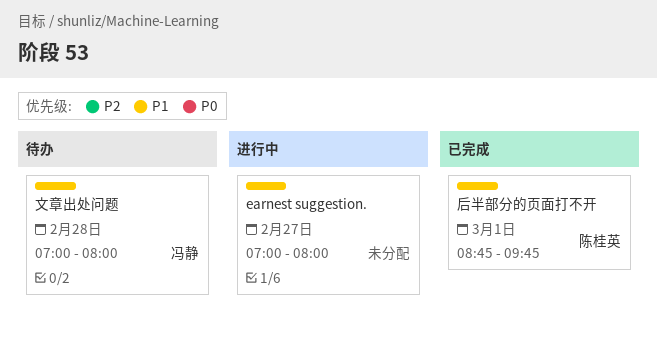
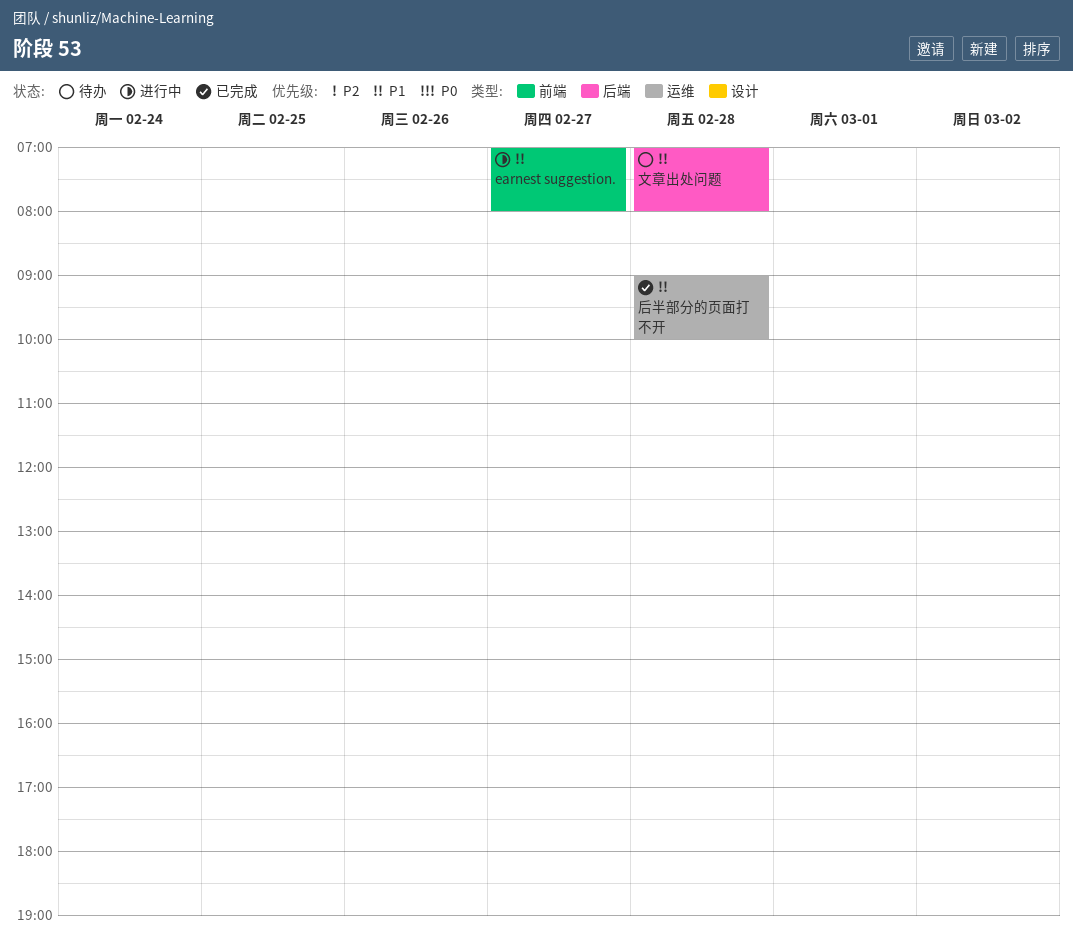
后半部分的页面打不开, day: Mar 1 -> Feb 28
后半部分的页面打不开, begins: 08:45 -> 09:00
后半部分的页面打不开, ends: 09:45 -> 10:00

